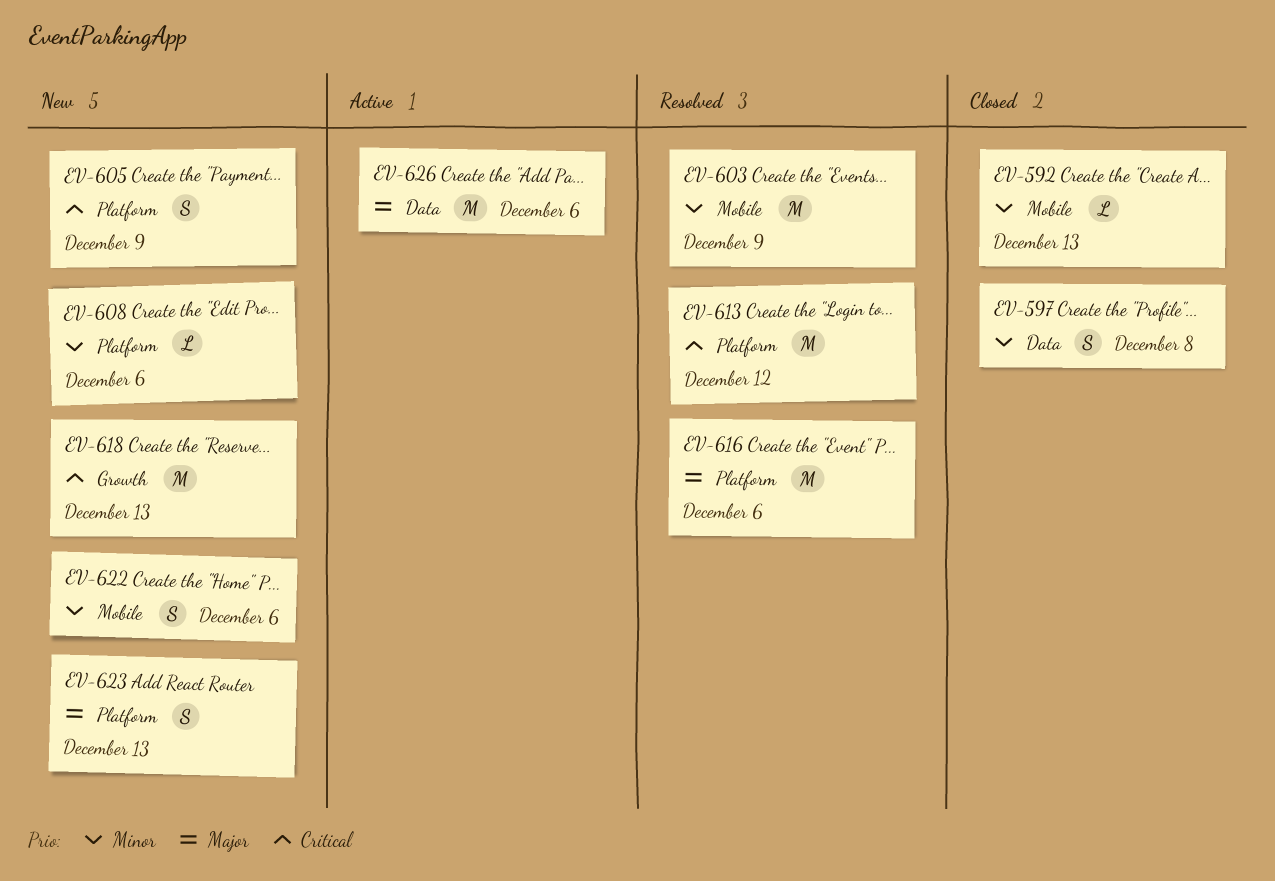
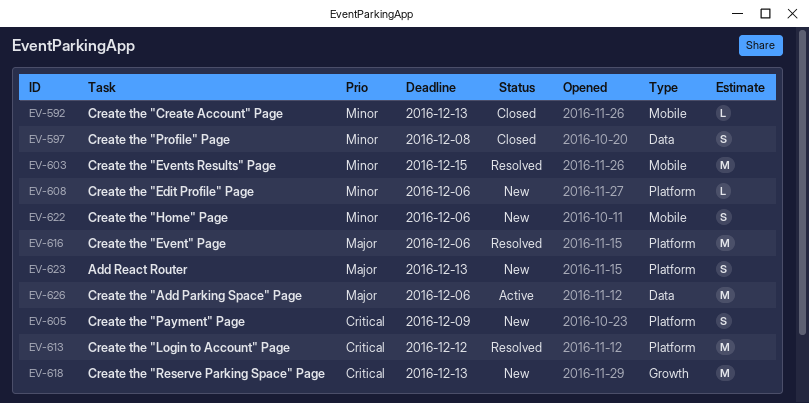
EV-603, due: Dec 9 -> Dec 15

